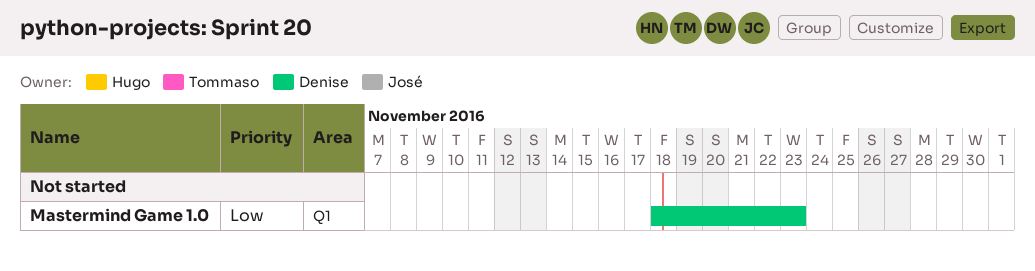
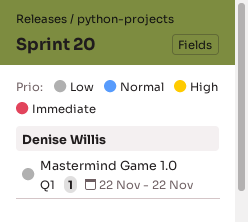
Mastermind Game 1.0, start: Nov 18 -> Nov 22
Mastermind Game 1.0, due: Nov 23 -> Nov 22

